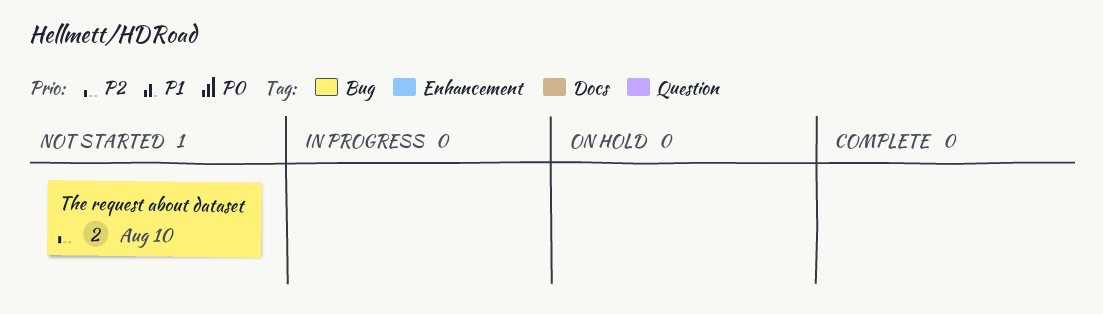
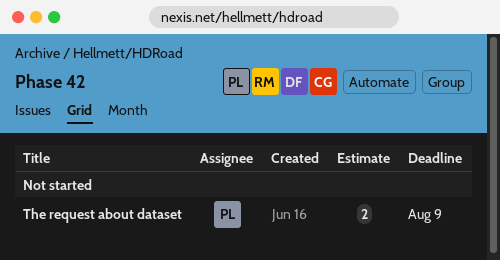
The request about dataset, due: Aug 10 -> Aug 9

